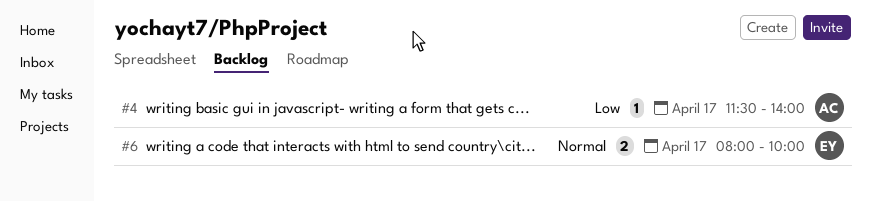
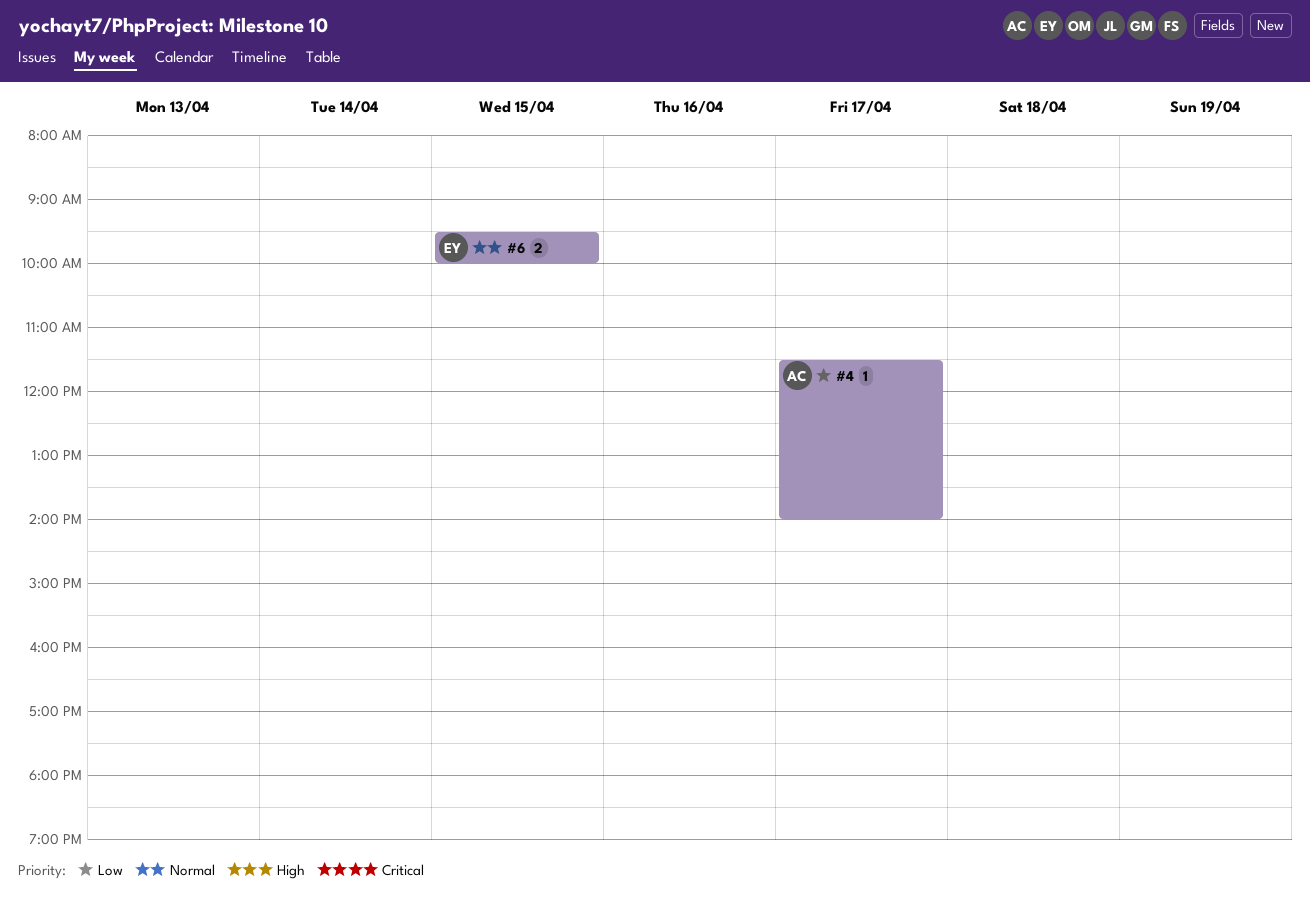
#6, day: Apr 17 -> Apr 15
#6, begins: 08:00 -> 09:30

